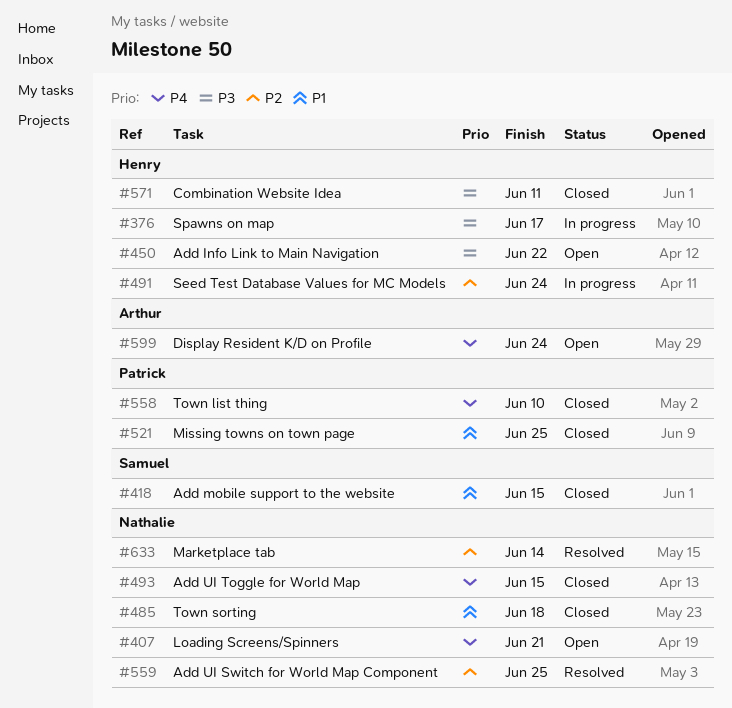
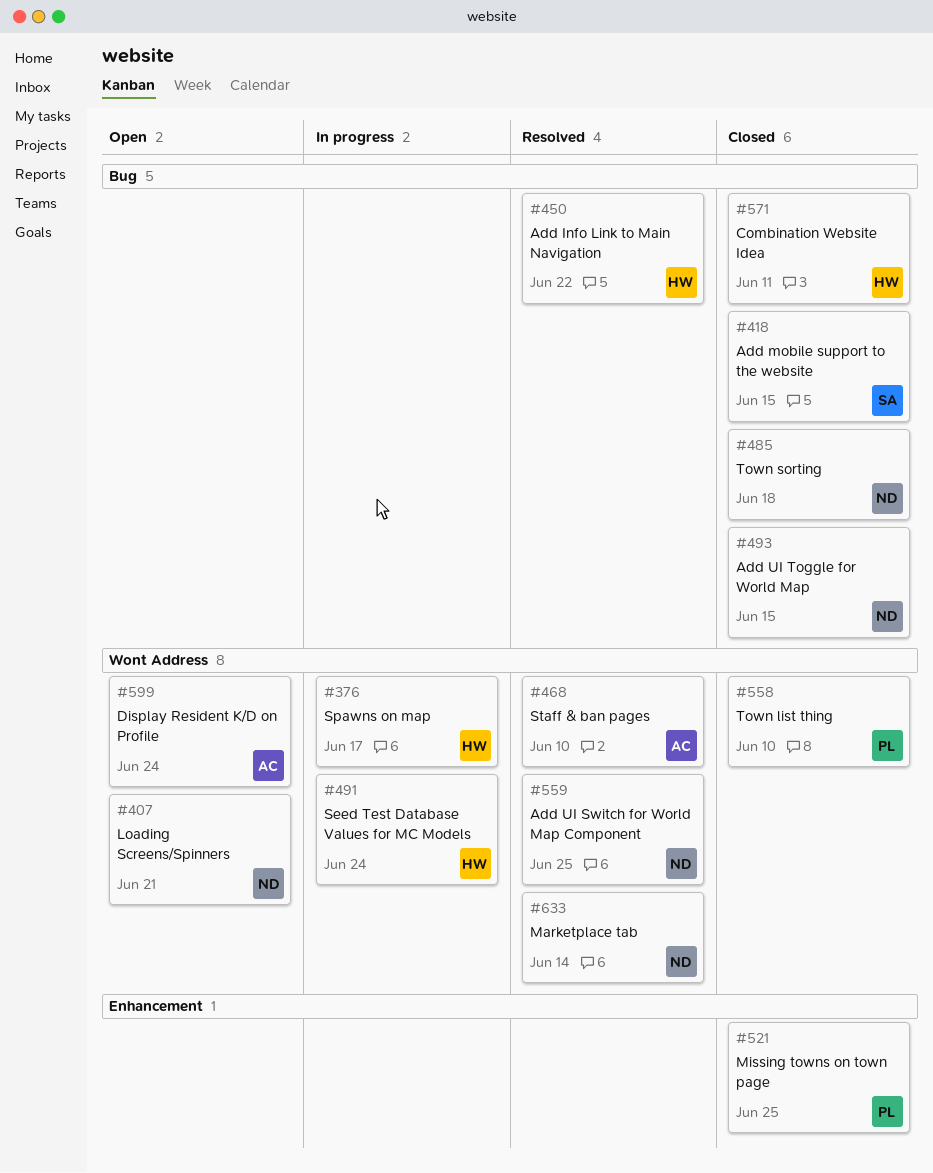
#450, status: Open -> Resolved
#468: none -> present

